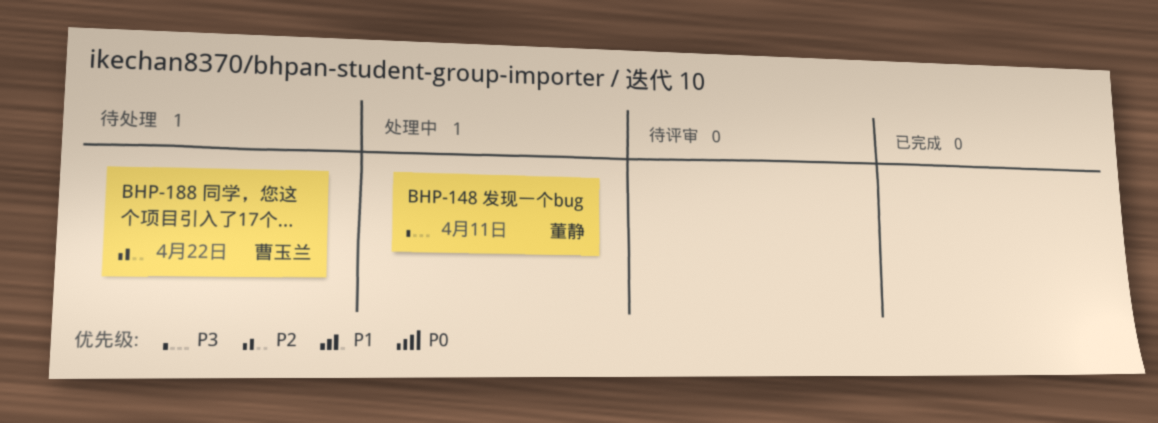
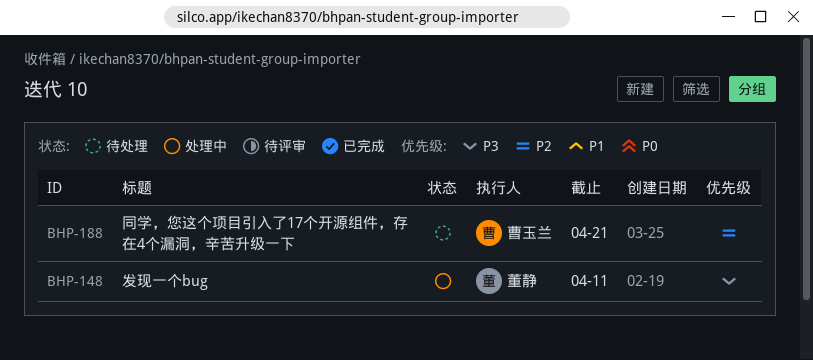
BHP-188, due: Apr 22 -> Apr 21

